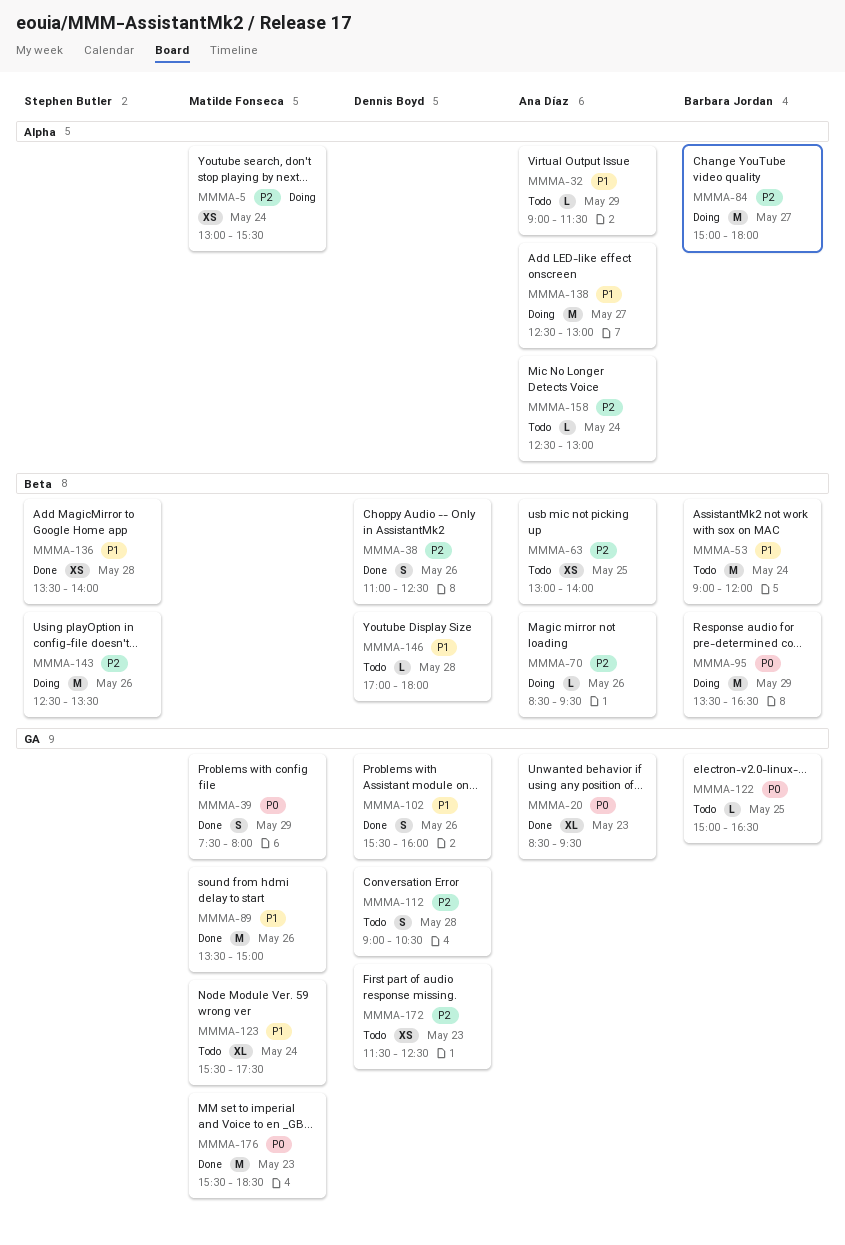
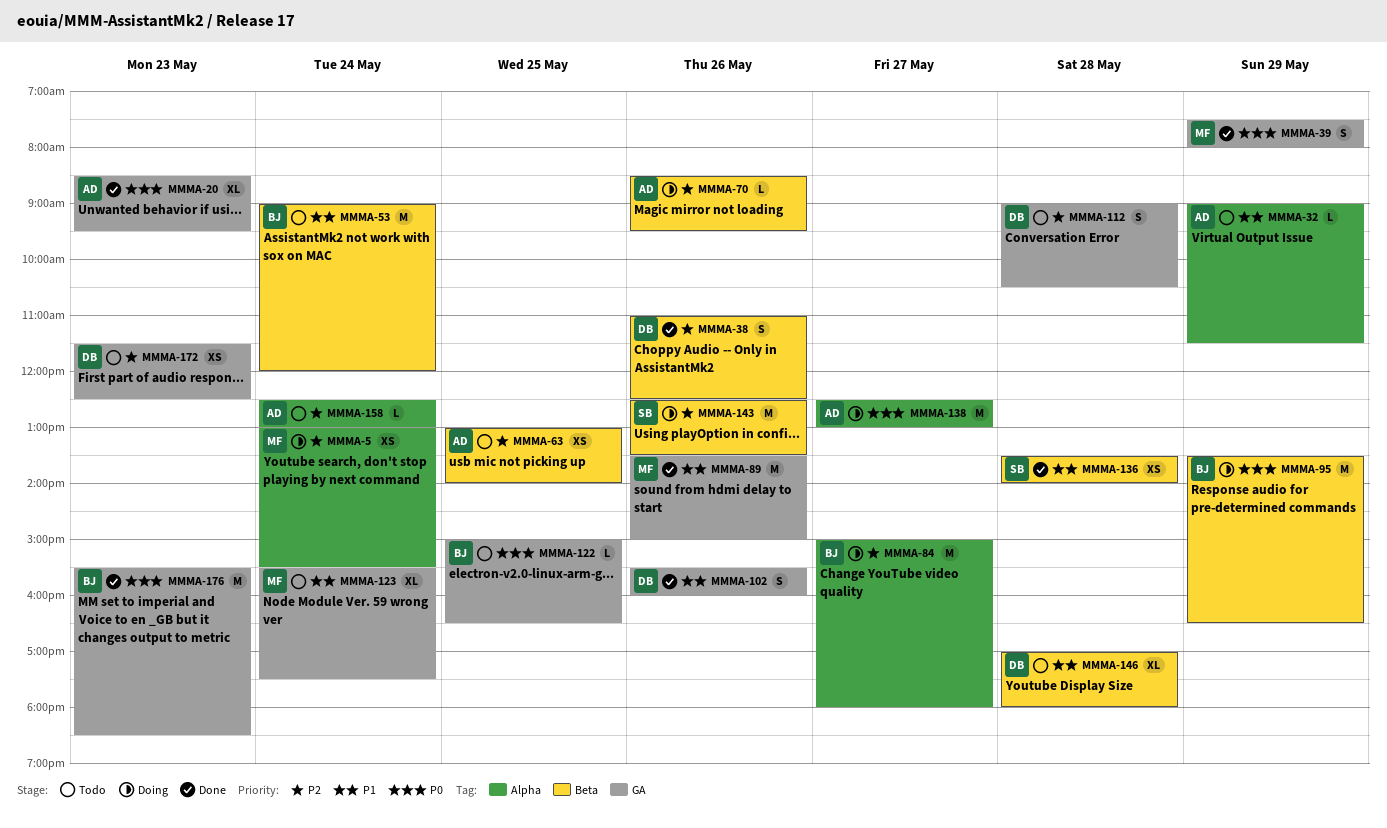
MMMA-138, priority: P1 -> P0
MMMA-146, estimate: L -> XL
MMMA-176, owner: Matilde Fonseca -> Barbara Jordan

